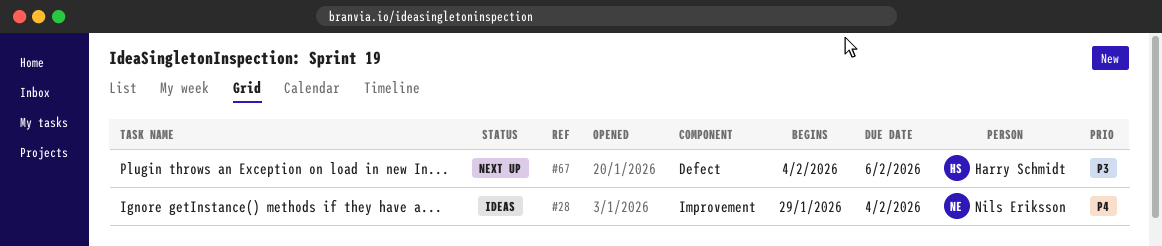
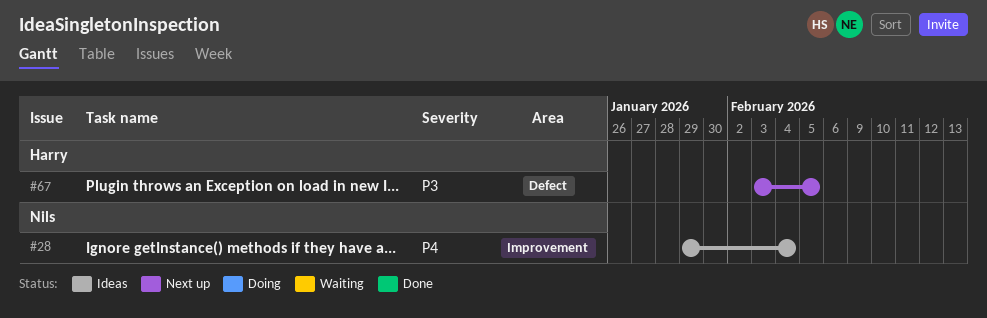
#67, start: Feb 4 -> Feb 3
#67, due: Feb 6 -> Feb 5

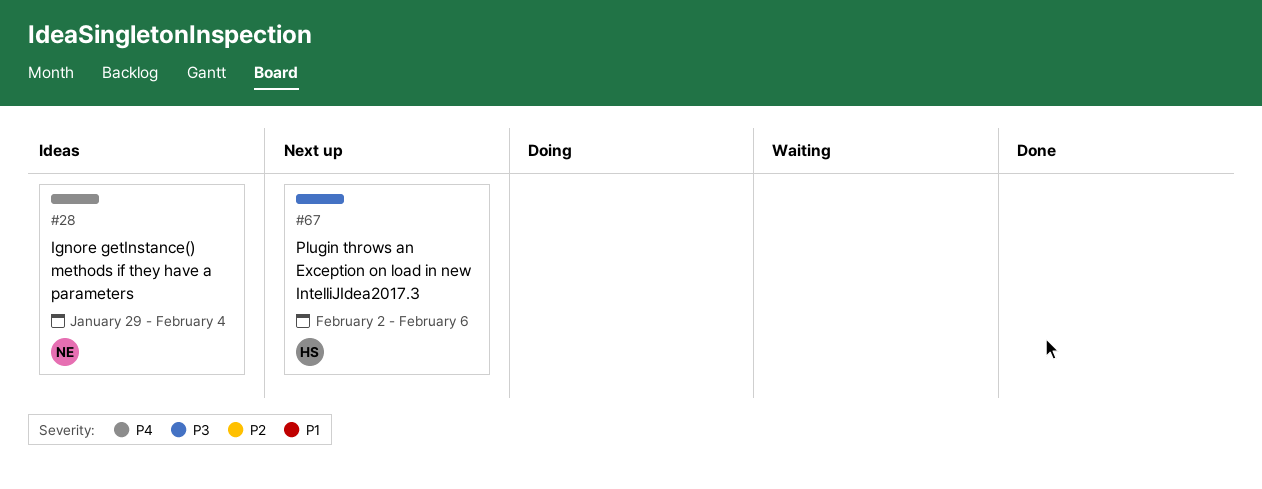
#67, start: Feb 3 -> Feb 2
#67, due: Feb 5 -> Feb 6

